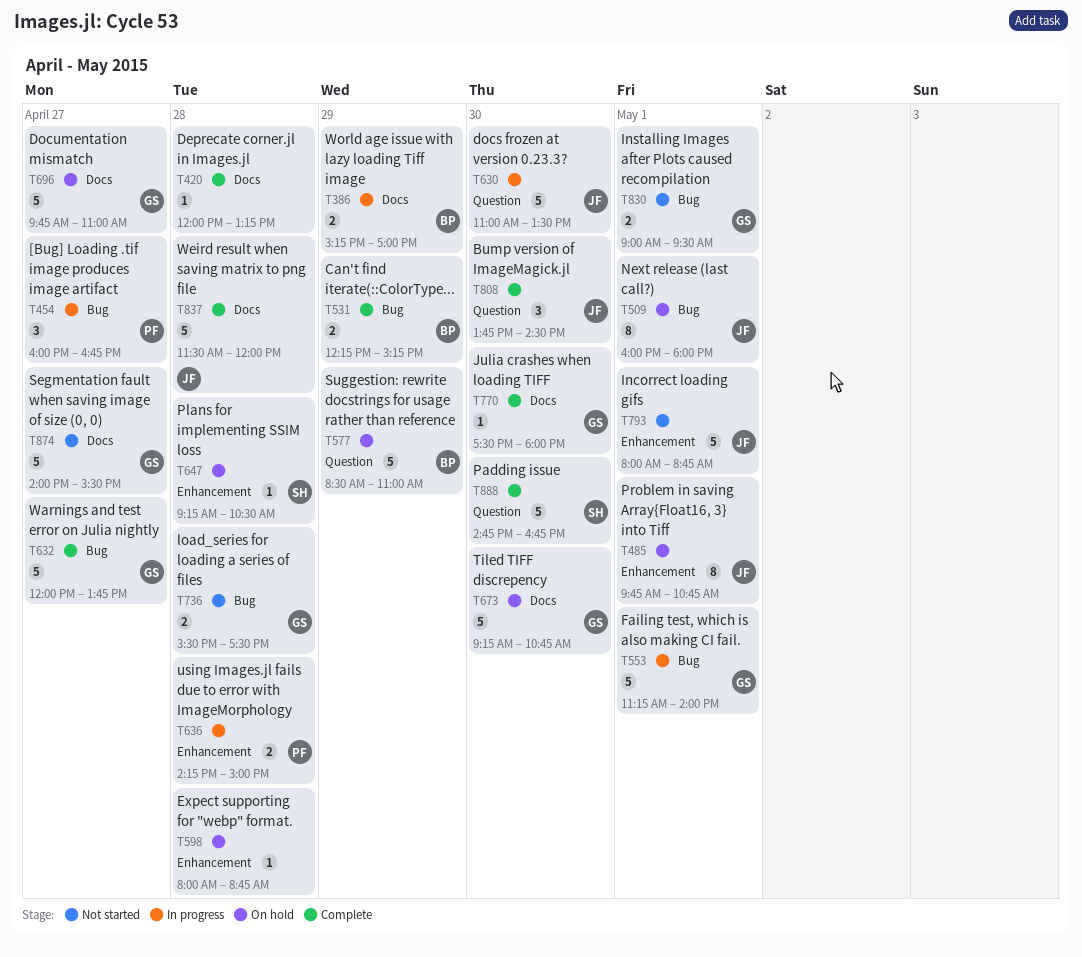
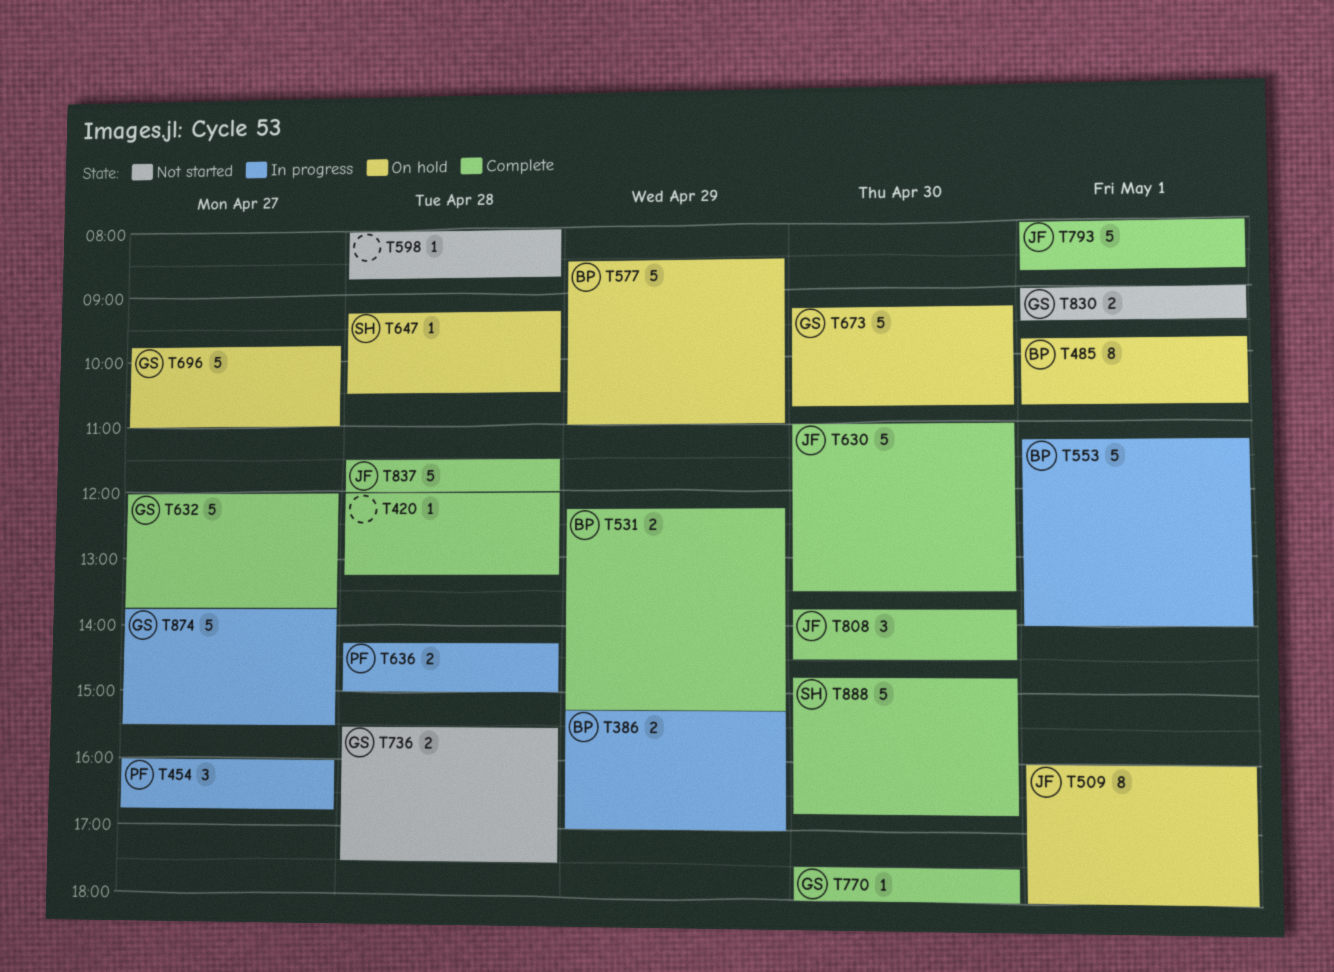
T485, owner: JF -> BP
T553, owner: GS -> BP
T598, status: On hold -> Not started
T630, status: In progress -> Complete
T793, status: Not started -> Complete
T874, status: Not started -> In progress
T874, begins: 14:00 -> 13:45

